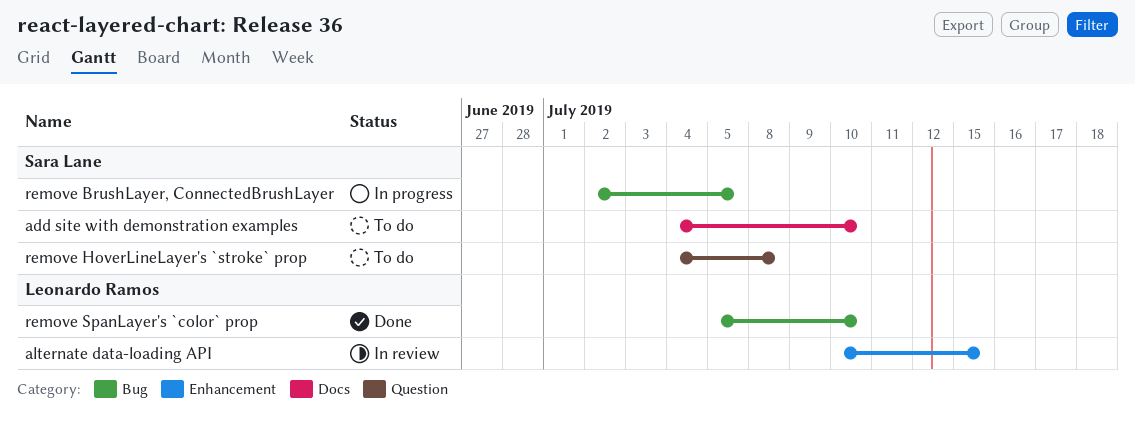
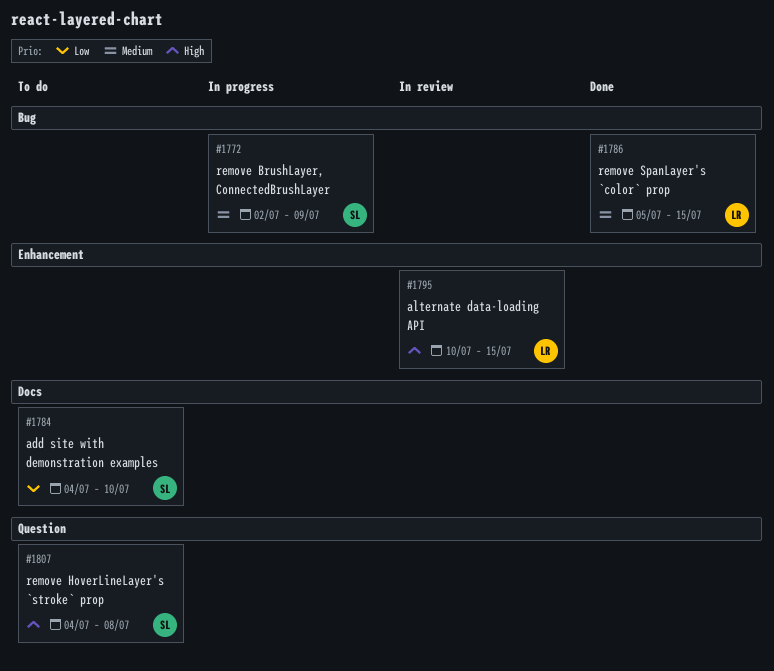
remove BrushLayer, ConnectedBrushLayer, due: Jul 5 -> Jul 9
remove SpanLayer's `color` prop, due: Jul 10 -> Jul 15

